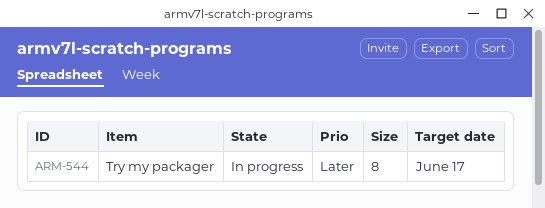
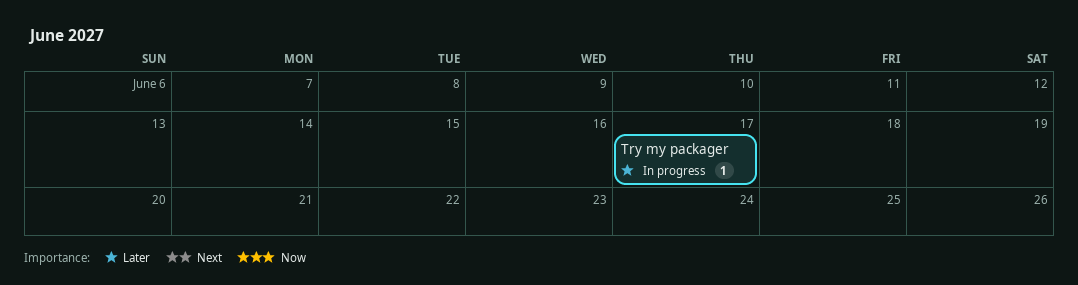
Try my packager, estimate: 8 -> 1

